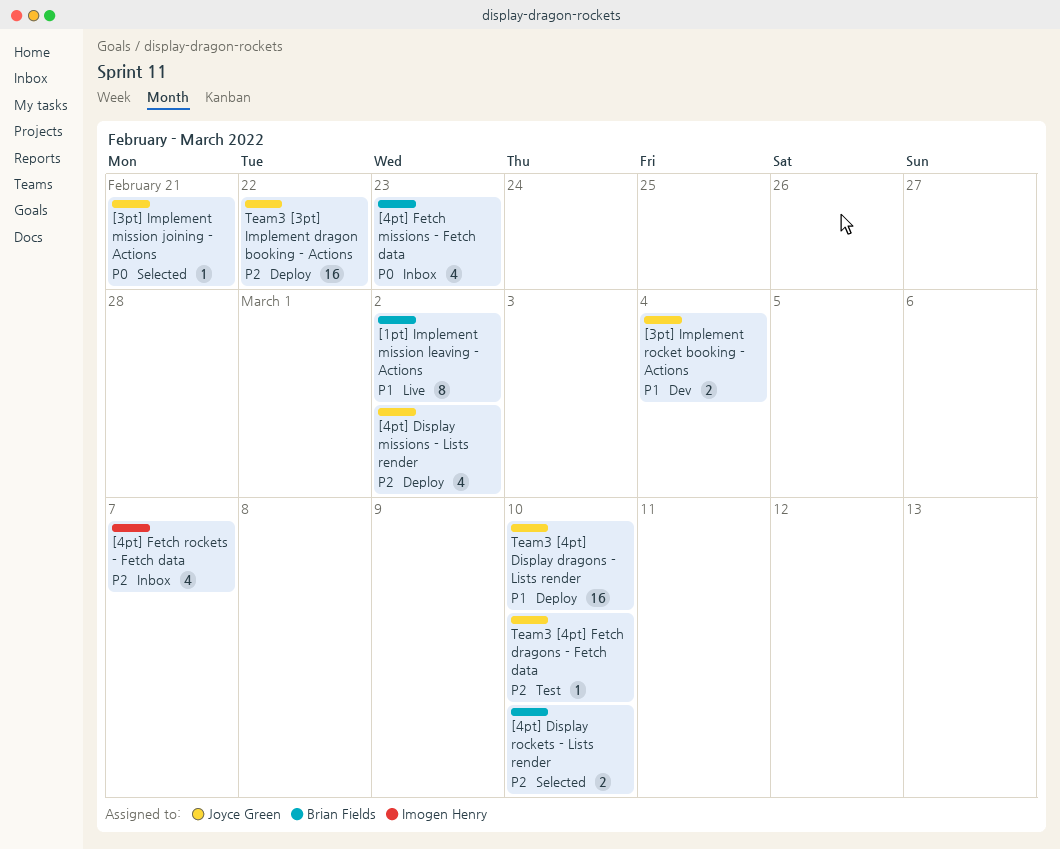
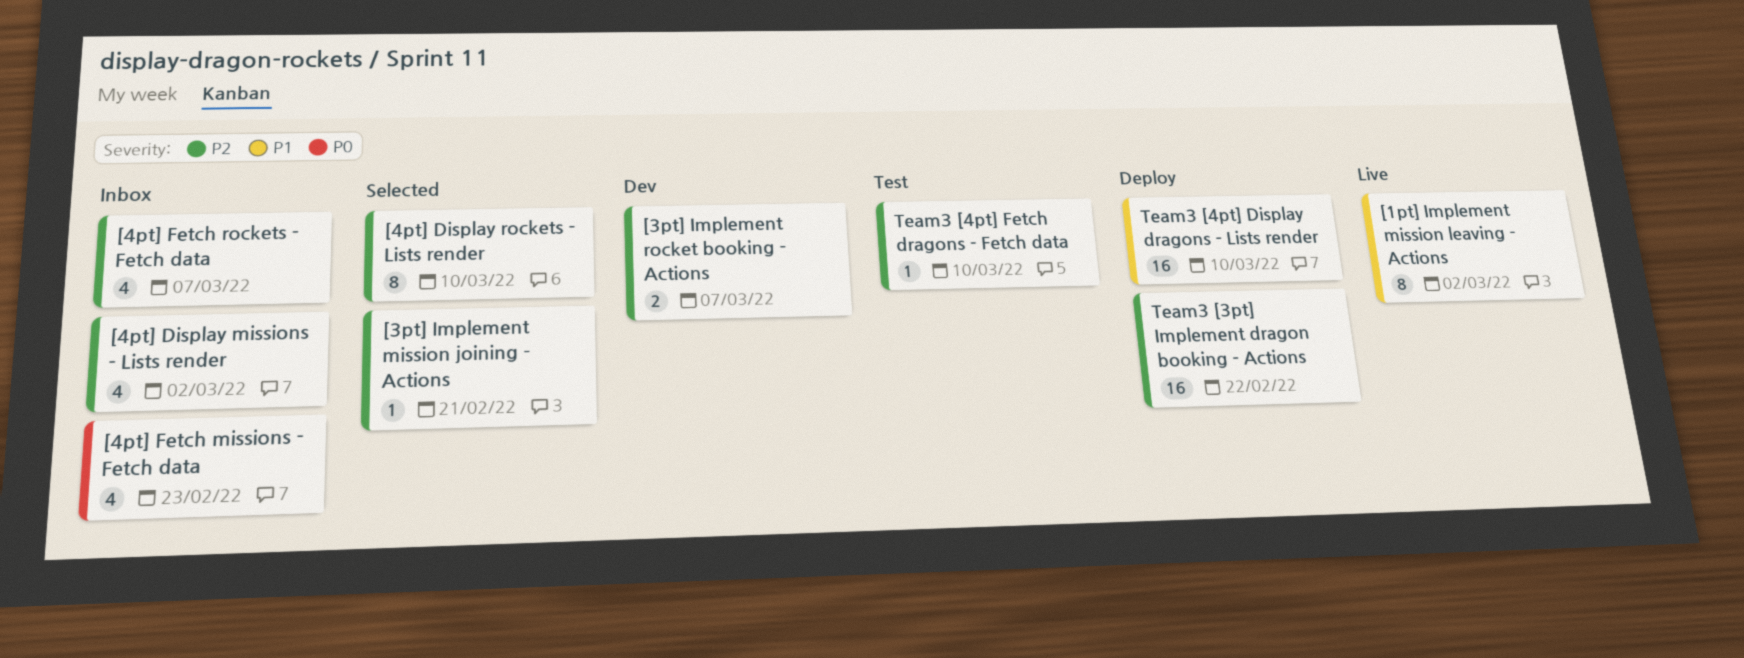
[3pt] Implement mission joining - Actions, priority: P0 -> P2
[3pt] Implement rocket booking - Actions, priority: P1 -> P2
[3pt] Implement rocket booking - Actions, due: Mar 4 -> Mar 7
[4pt] Display missions - Lists render, status: Deploy -> Inbox
[4pt] Display rockets - Lists render, estimate: 2 -> 8

